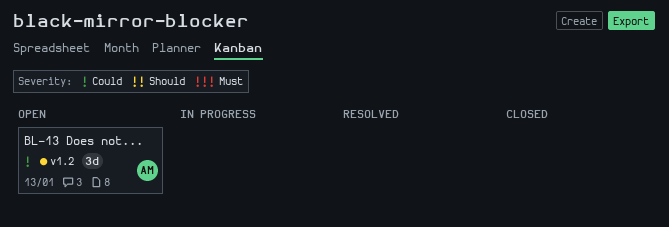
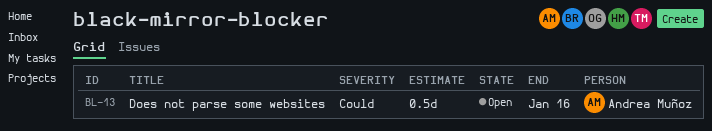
BL-13, estimate: 3d -> 0.5d
BL-13, due: Jan 13 -> Jan 16

